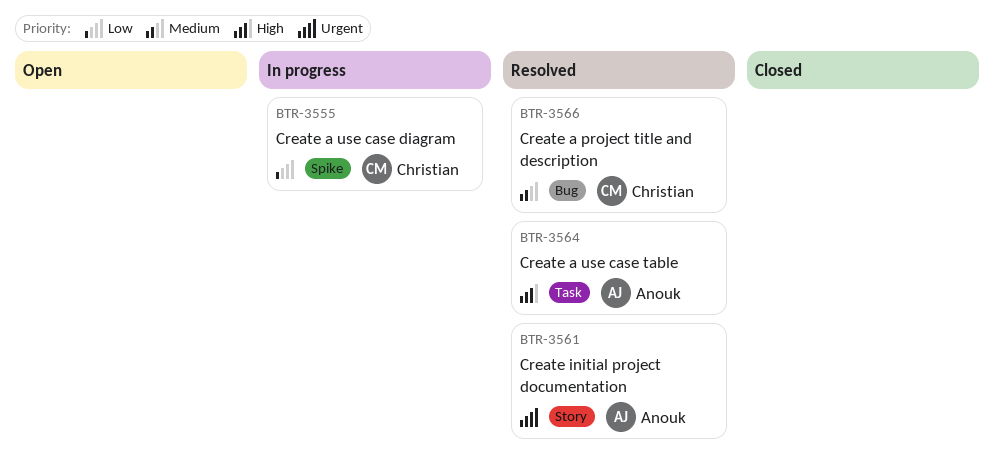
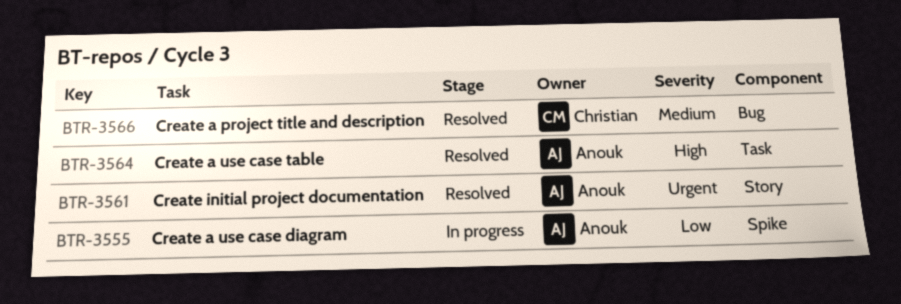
BTR-3555, owner: Christian -> Anouk

